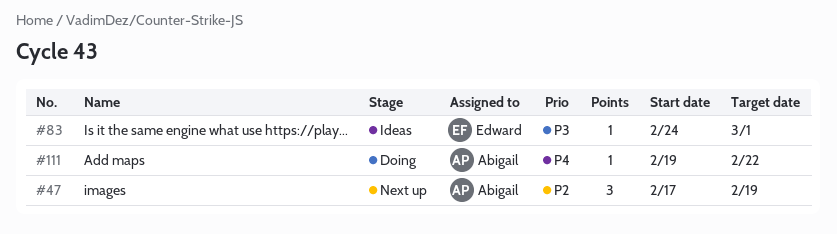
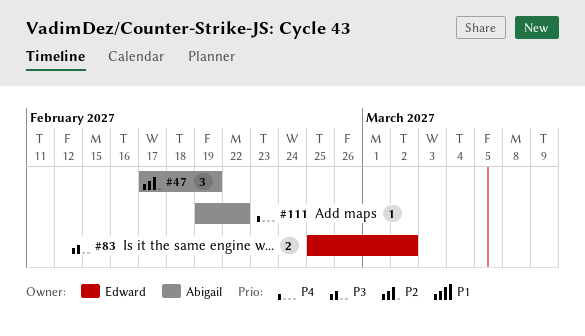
#83, estimate: 1 -> 2
#83, start: Feb 24 -> Feb 25
#83, due: Mar 1 -> Mar 2

